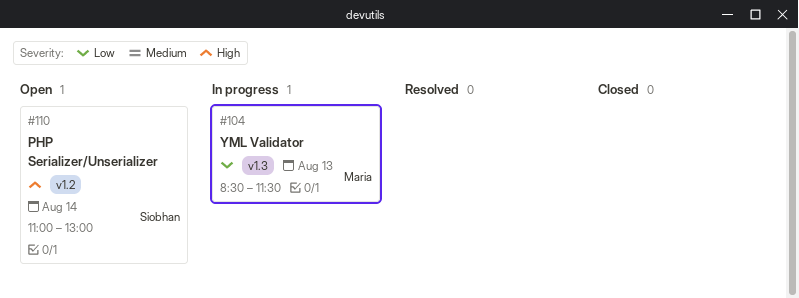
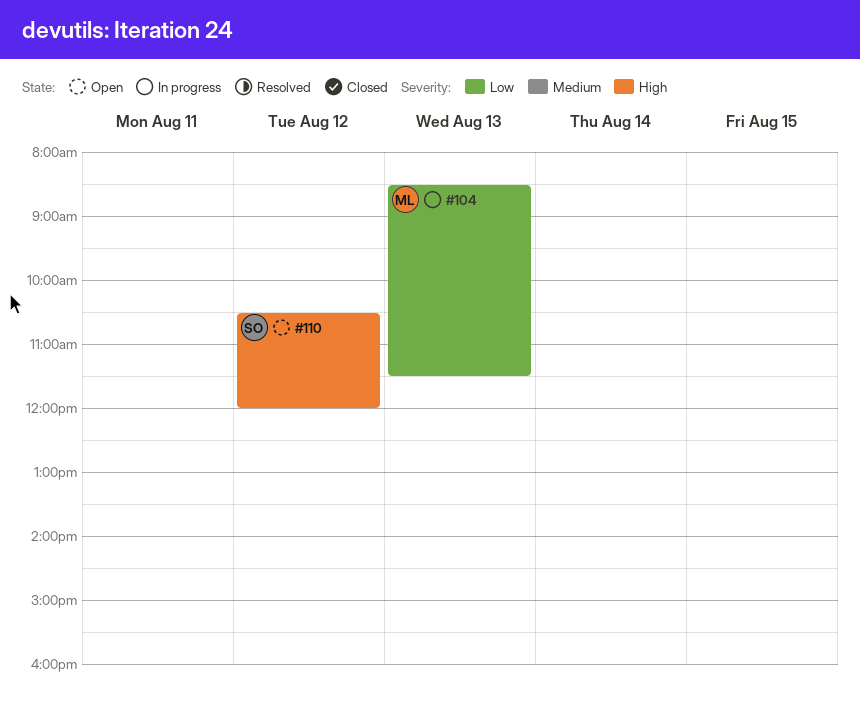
#110, day: Aug 14 -> Aug 12
#110, begins: 11:00 -> 10:30
#110, ends: 13:00 -> 12:00

